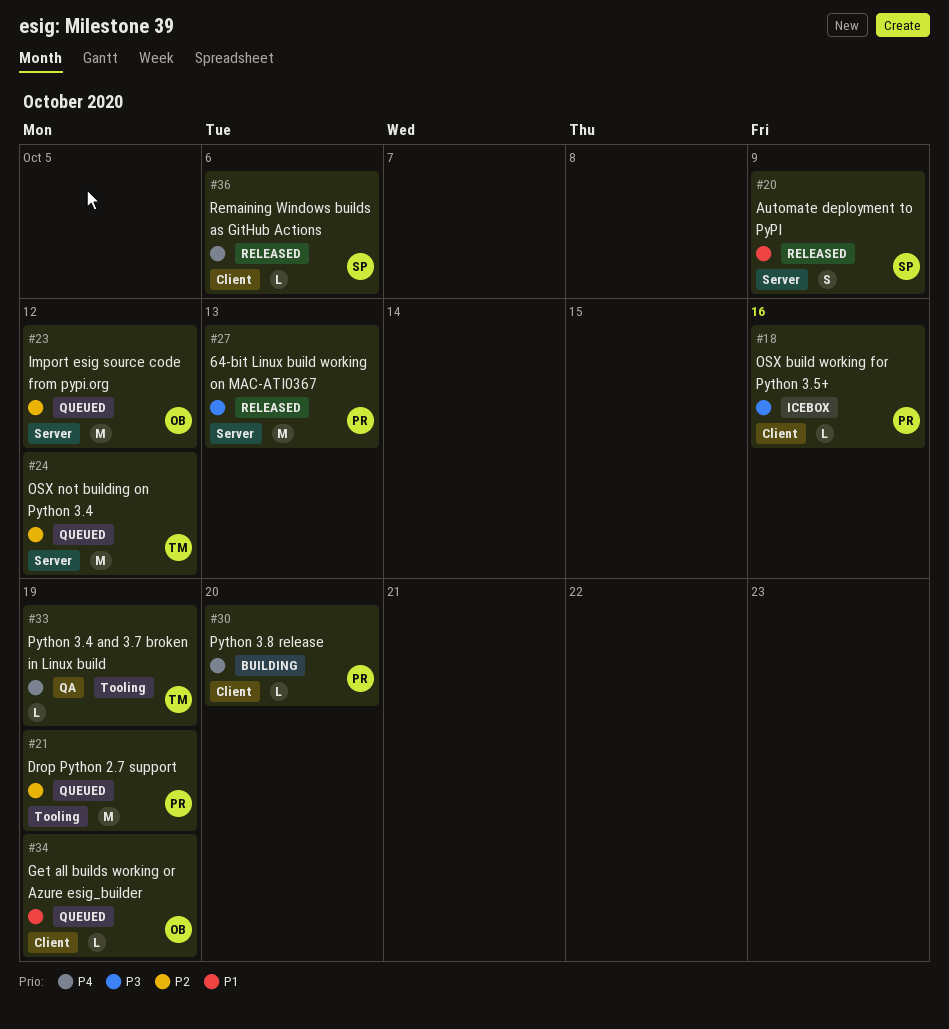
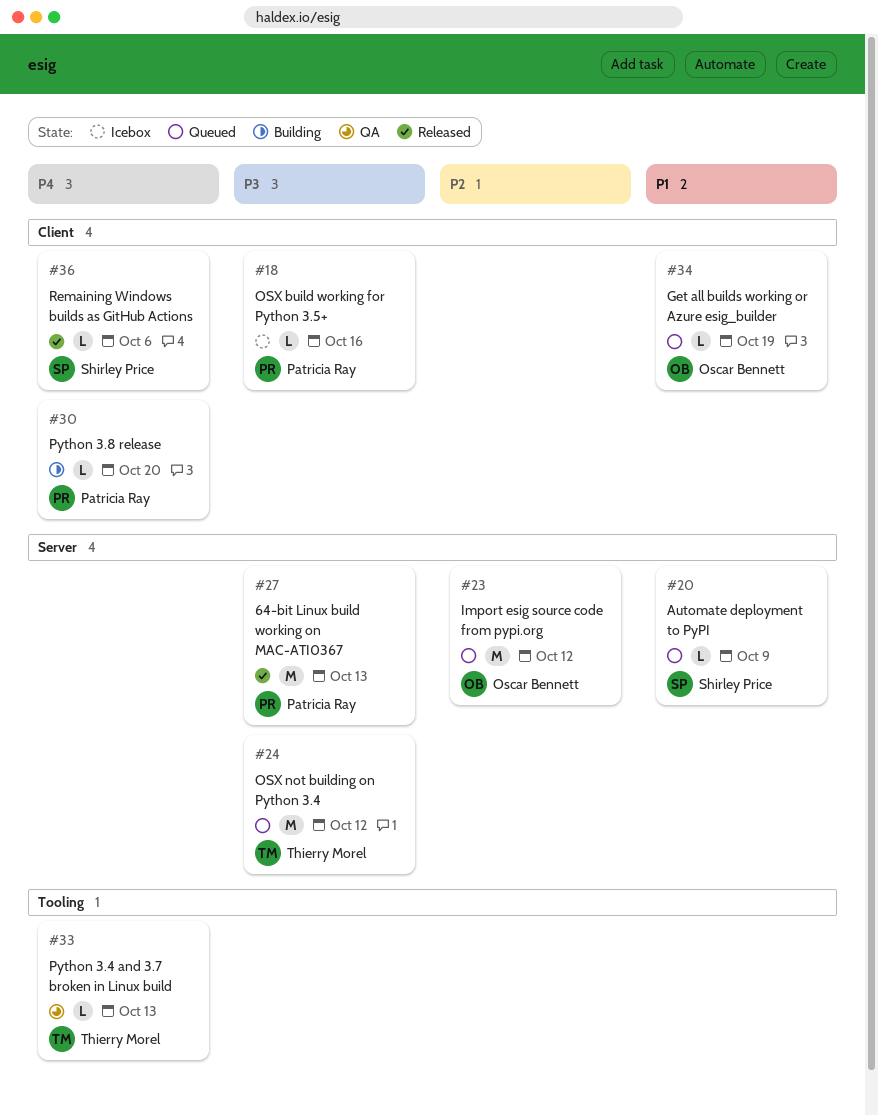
#20, status: Released -> Queued
#20, estimate: S -> L
#21: present -> none
#24, priority: P2 -> P3
#33, due: Oct 19 -> Oct 13

